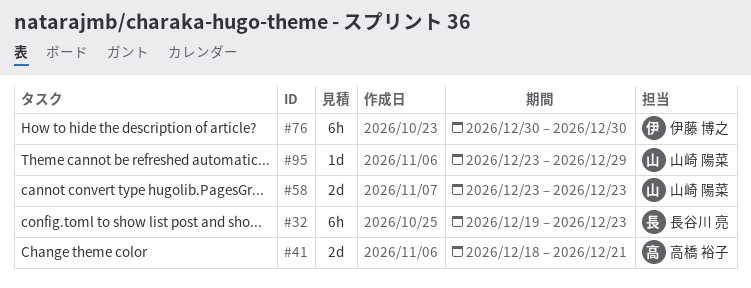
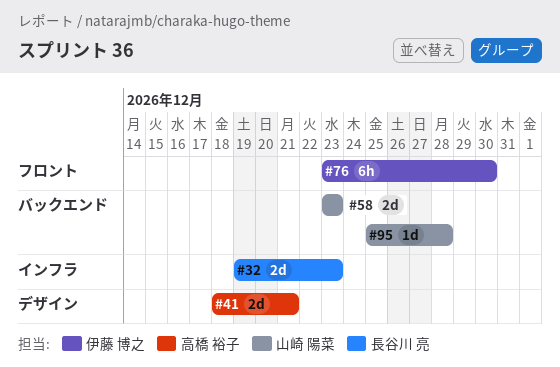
#32, estimate: 6h -> 2d
#76, start: Dec 30 -> Dec 23
#95, start: Dec 23 -> Dec 25
#95, due: Dec 29 -> Dec 28

